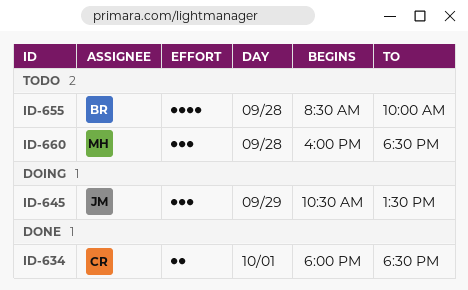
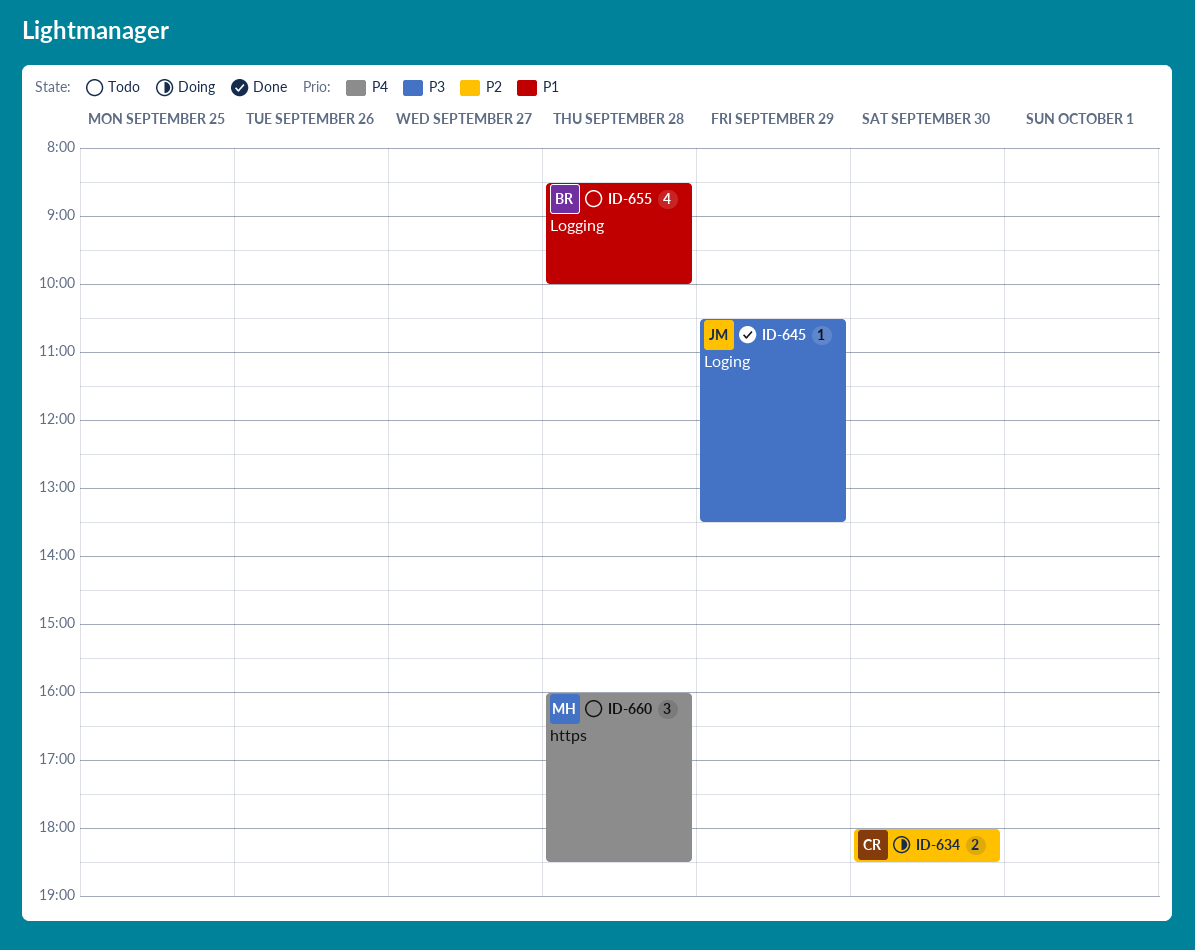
ID-634, status: Done -> Doing
ID-634, day: Oct 1 -> Sep 30
ID-645, status: Doing -> Done
ID-645, estimate: 3 -> 1

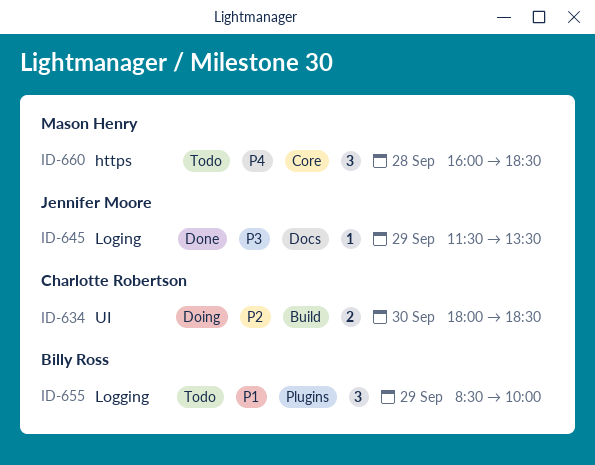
ID-645, begins: 10:30 -> 11:30
ID-655, estimate: 4 -> 3
ID-655, day: Sep 28 -> Sep 29

